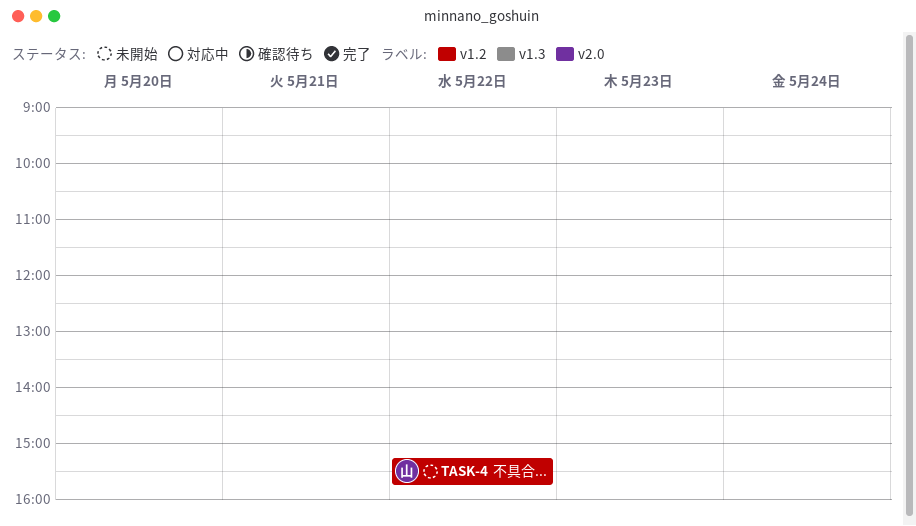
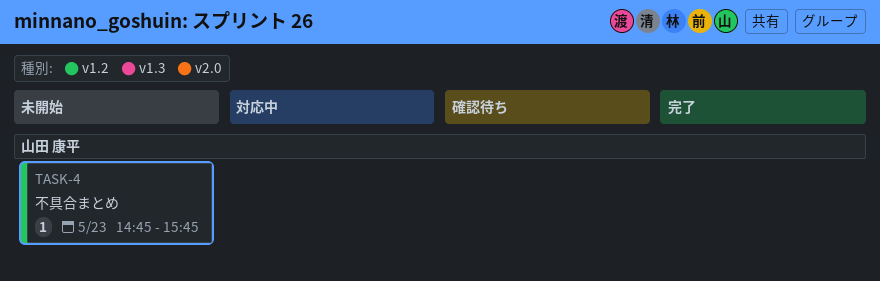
TASK-4, day: May 22 -> May 23
TASK-4, begins: 15:15 -> 14:45

